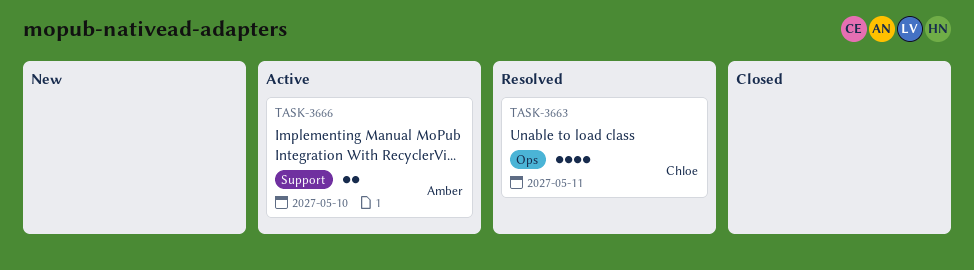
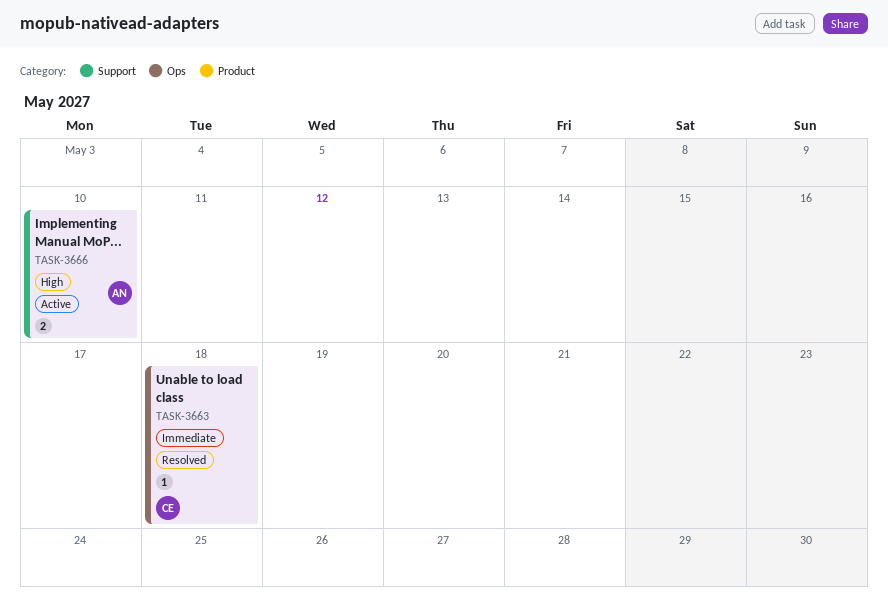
TASK-3663, estimate: 4 -> 1
TASK-3663, due: May 11 -> May 18

